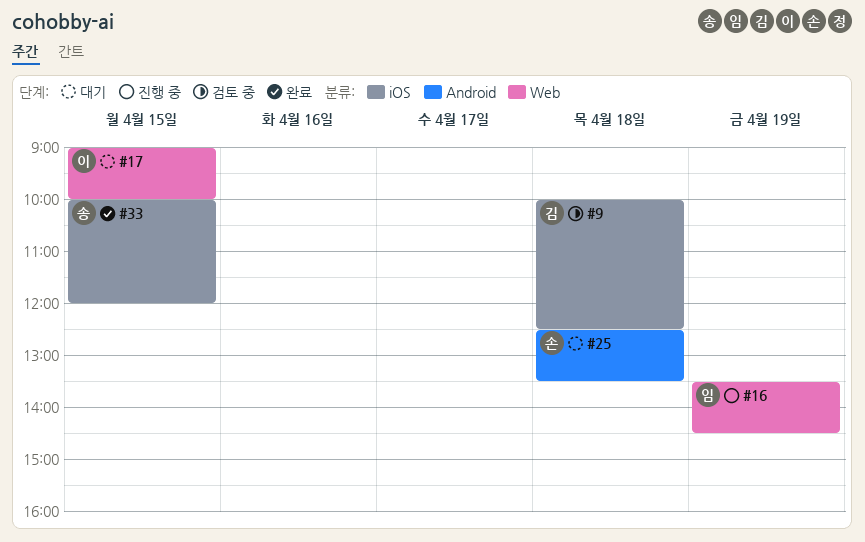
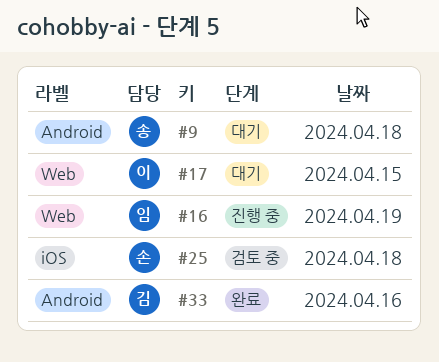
#9, status: 검토 중 -> 대기
#9, owner: 김 -> 송
#9, label: iOS -> Android
#25, status: 대기 -> 검토 중
#25, label: Android -> iOS
#33, owner: 송 -> 김
#33, label: iOS -> Android
#33, day: Apr 15 -> Apr 16

